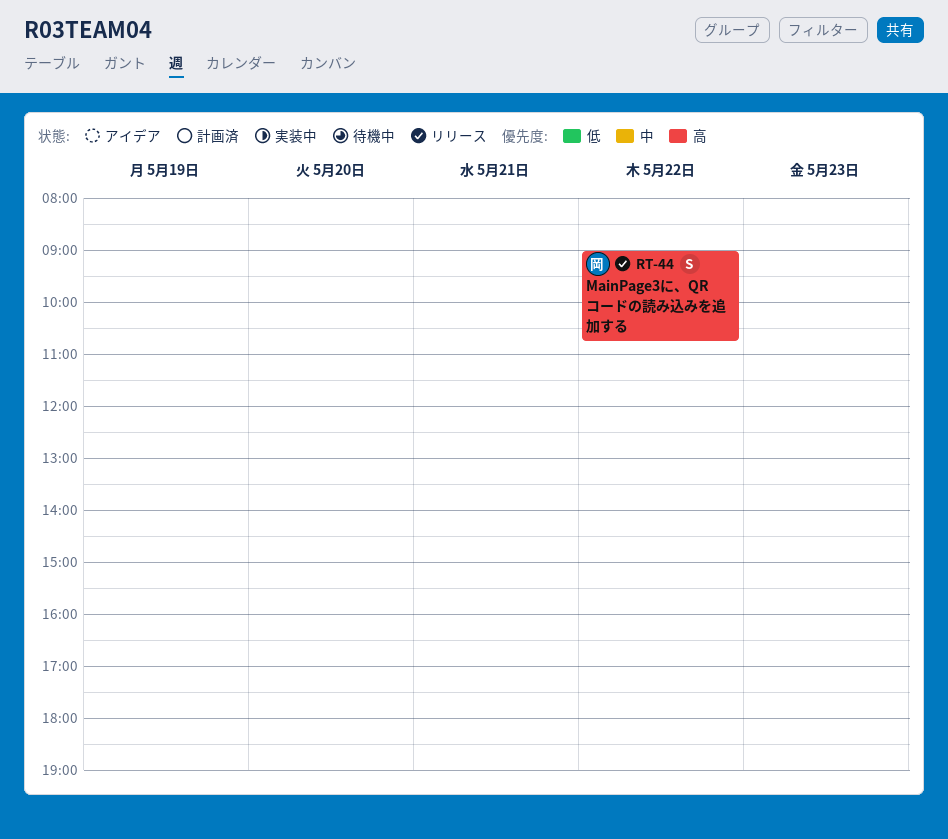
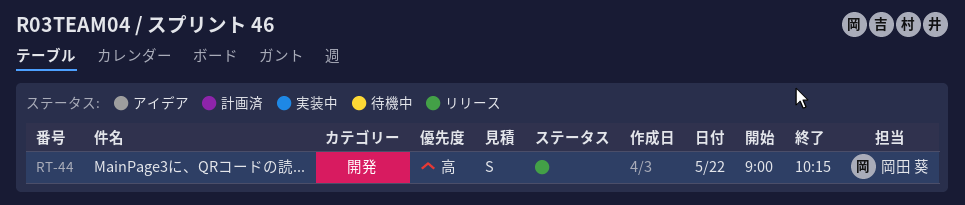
RT-44, ends: 10:45 -> 10:15

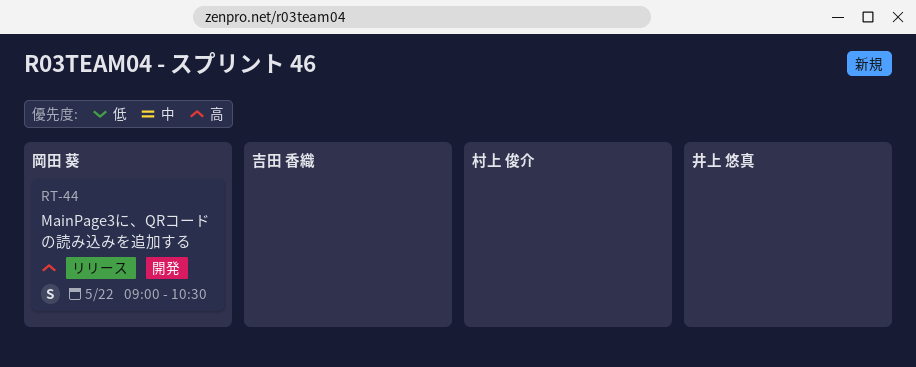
RT-44, ends: 10:15 -> 10:30

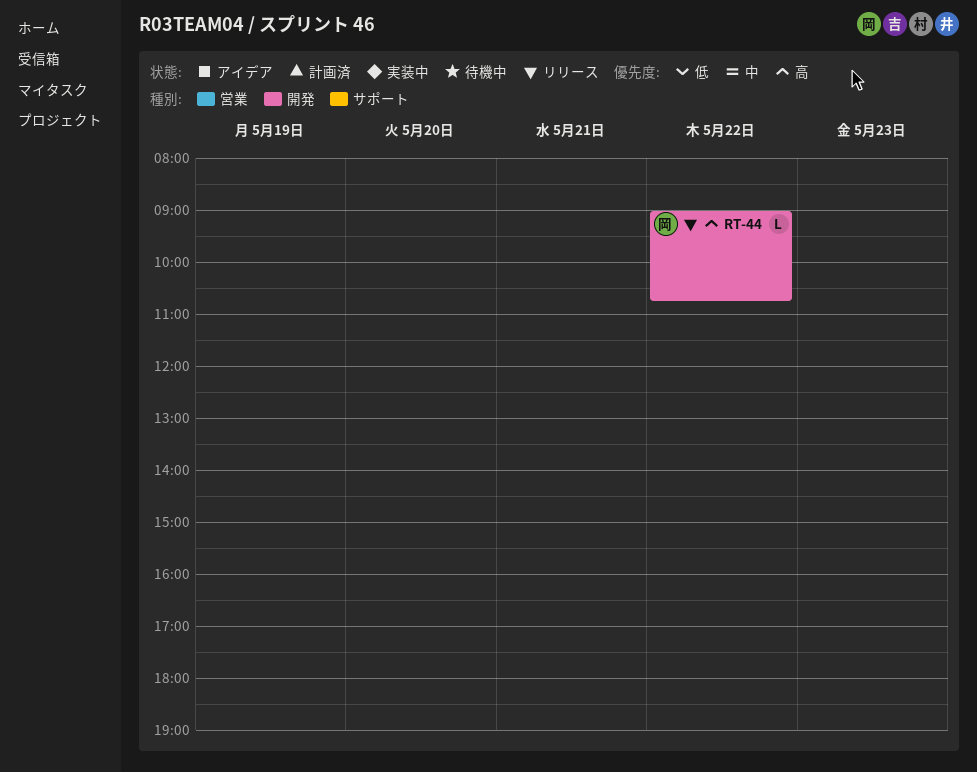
RT-44, estimate: S -> L
RT-44, ends: 10:30 -> 10:45

